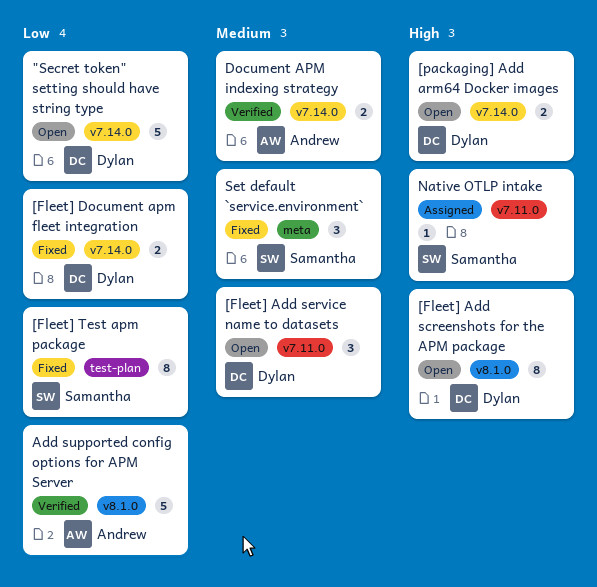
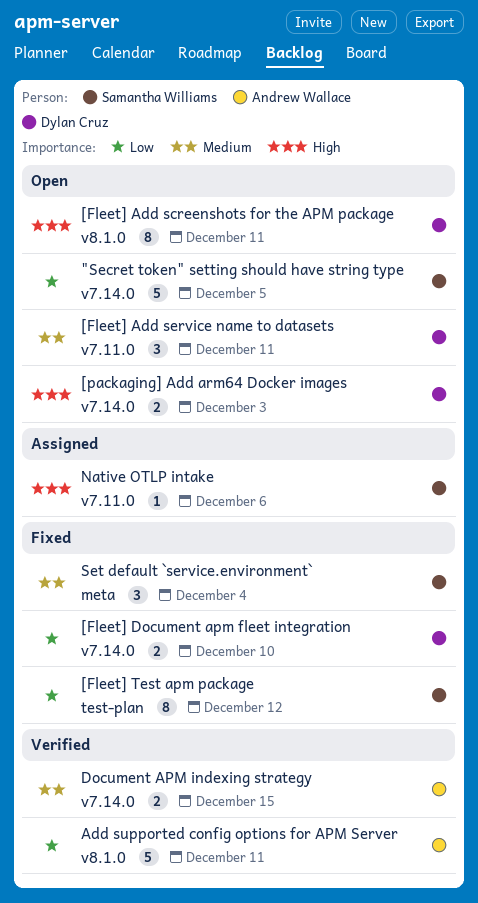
"Secret token" setting should have string type, owner: Dylan Cruz -> Samantha Williams

